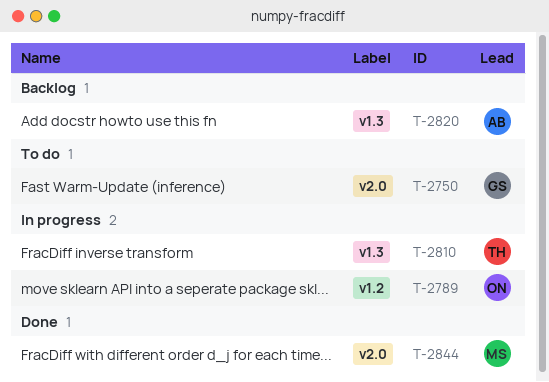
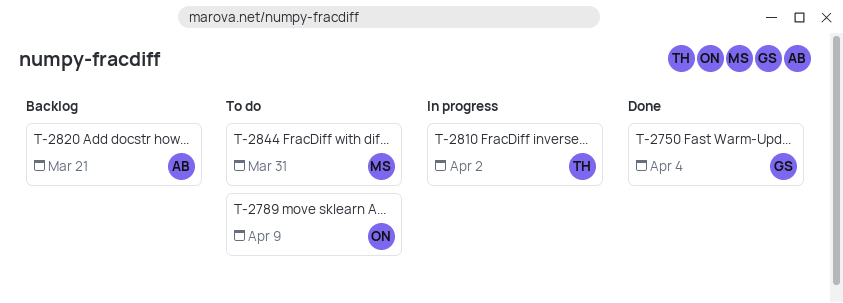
T-2750, status: To do -> Done
T-2789, status: In progress -> To do
T-2844, status: Done -> To do

